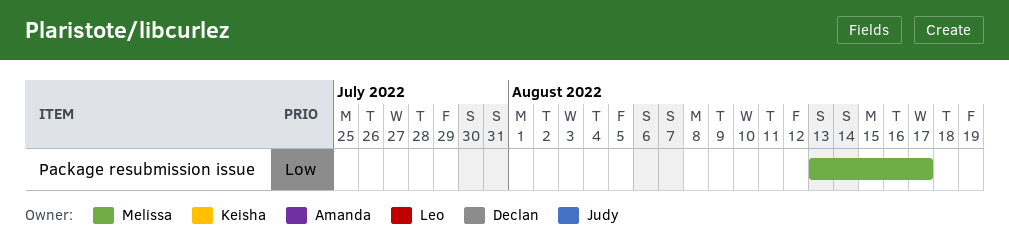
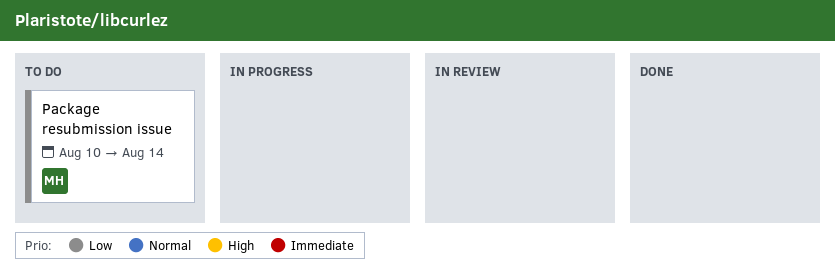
Package resubmission issue, start: Aug 13 -> Aug 10
Package resubmission issue, due: Aug 17 -> Aug 14

